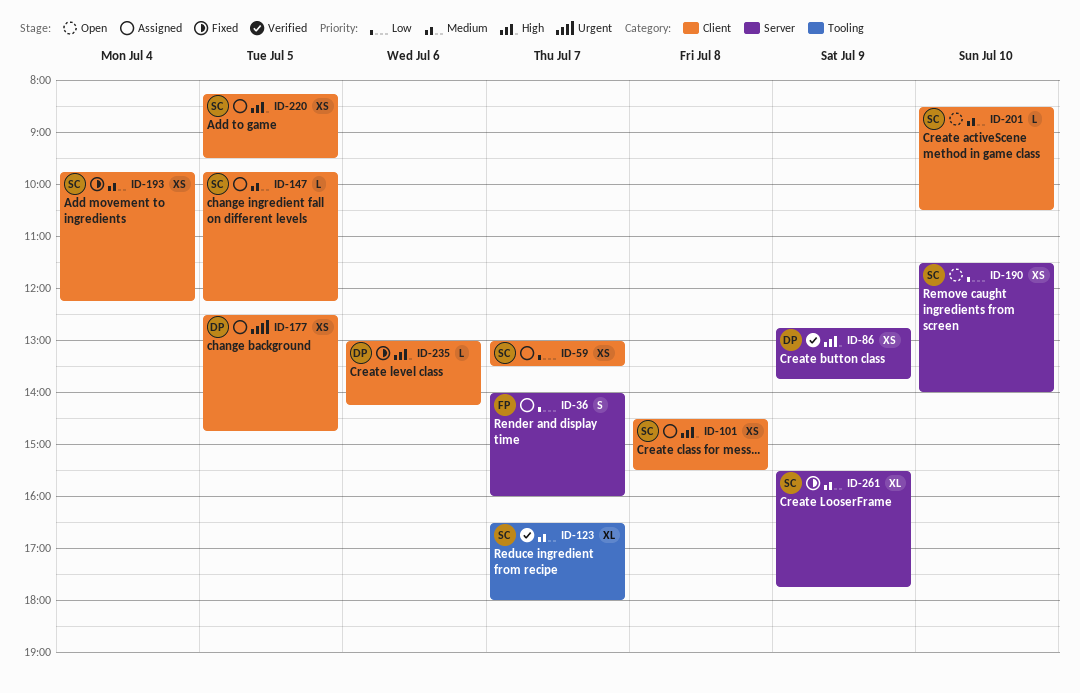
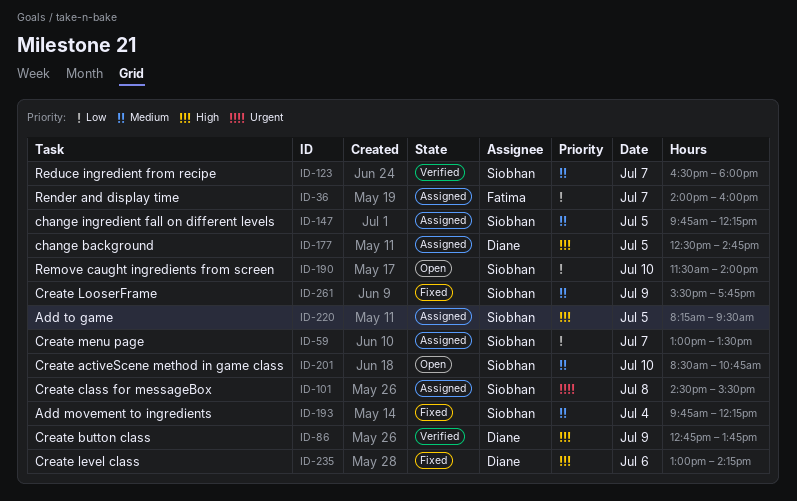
ID-101, priority: High -> Urgent
ID-177, priority: Urgent -> High
ID-201, ends: 10:30 -> 10:45

